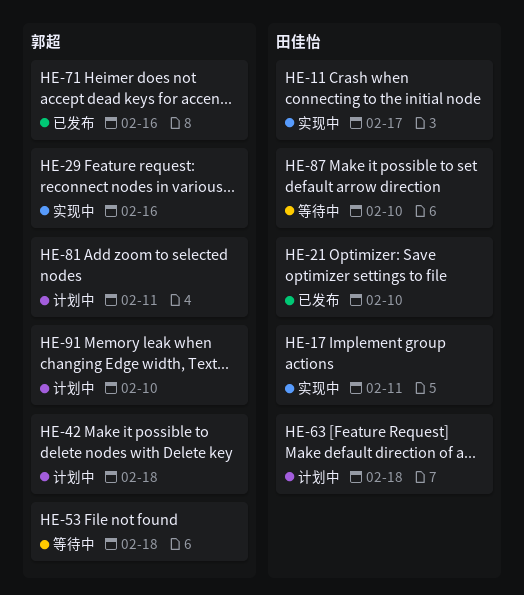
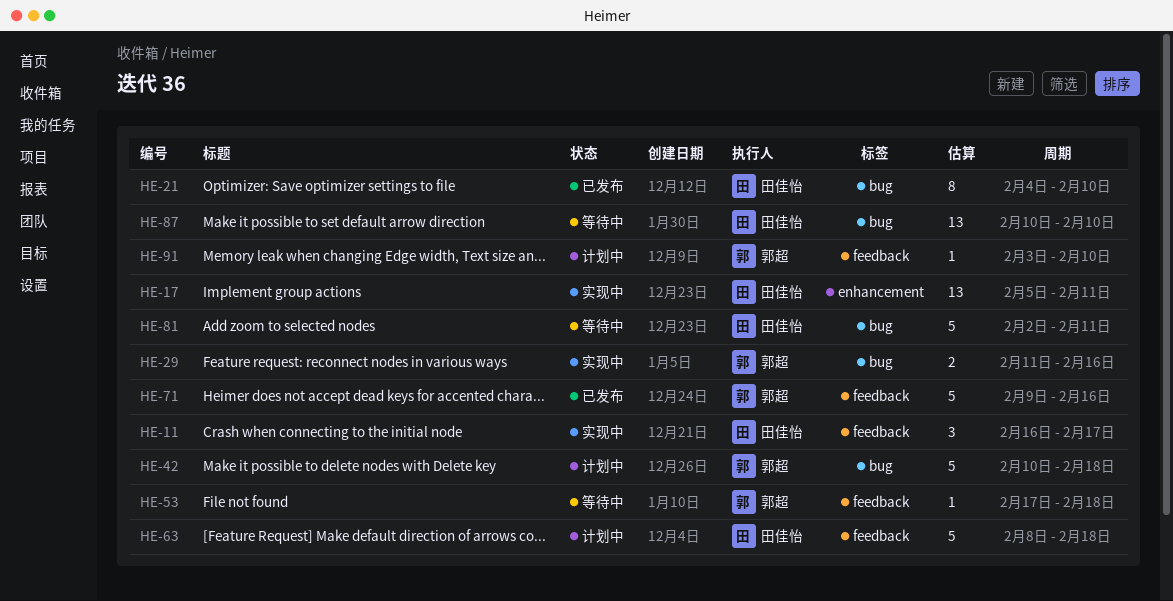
HE-81, status: 计划中 -> 等待中
HE-81, owner: 郭超 -> 田佳怡

